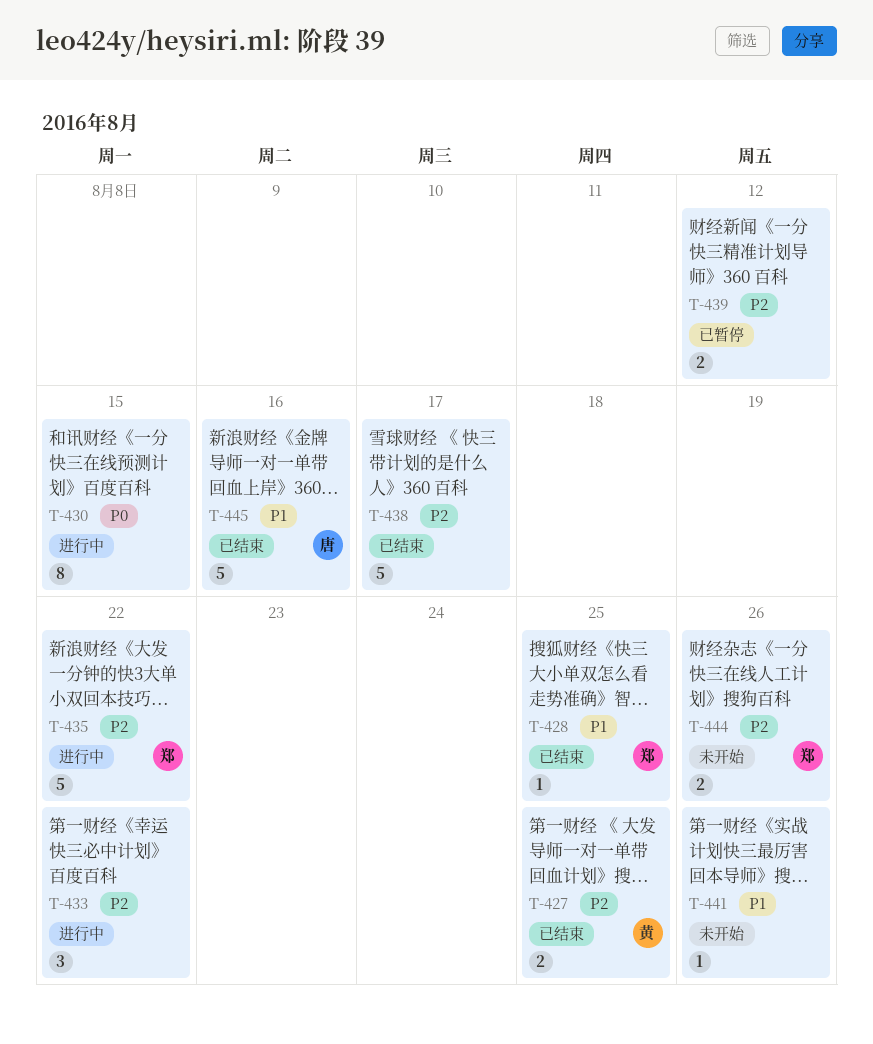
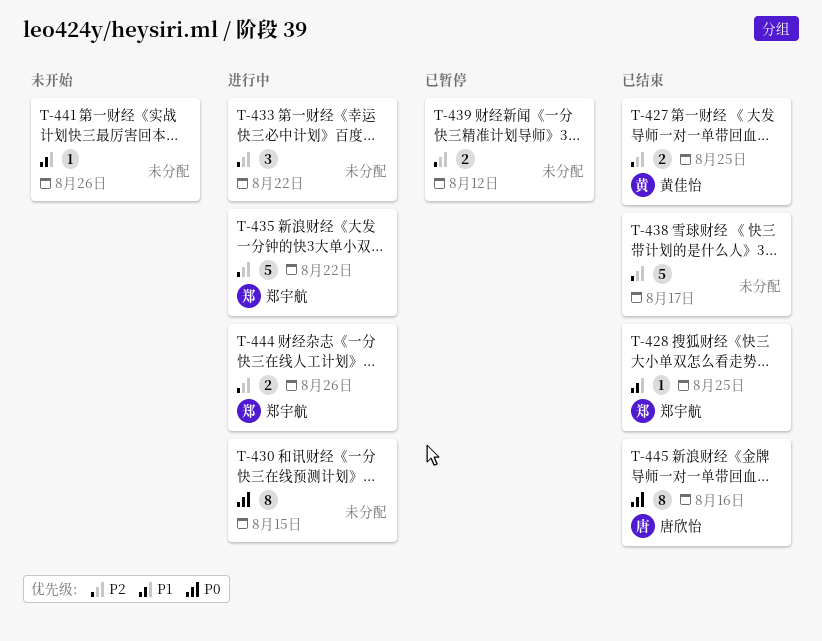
T-444, status: 未开始 -> 进行中
T-445, priority: P1 -> P0
T-445, estimate: 5 -> 8

